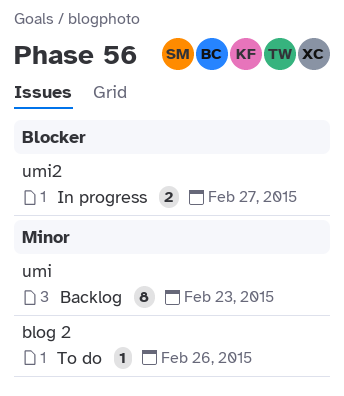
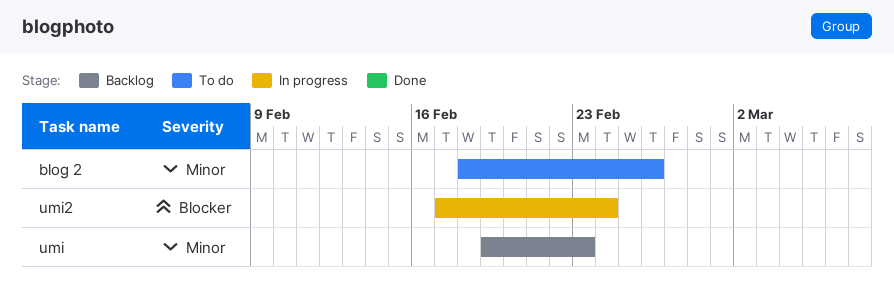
umi2, due: Feb 27 -> Feb 24

